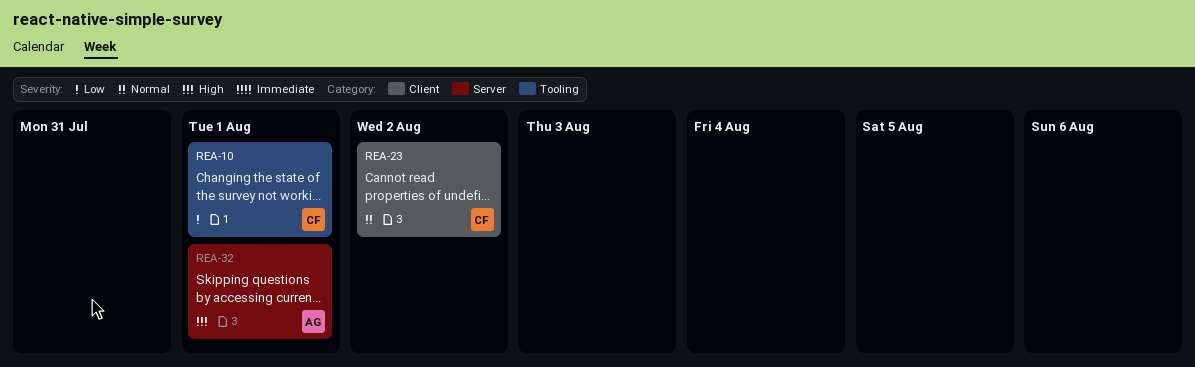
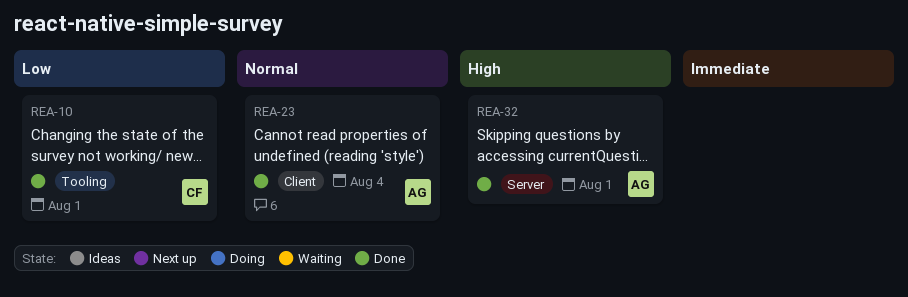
REA-23, owner: CF -> AG
REA-23, due: Aug 2 -> Aug 4

